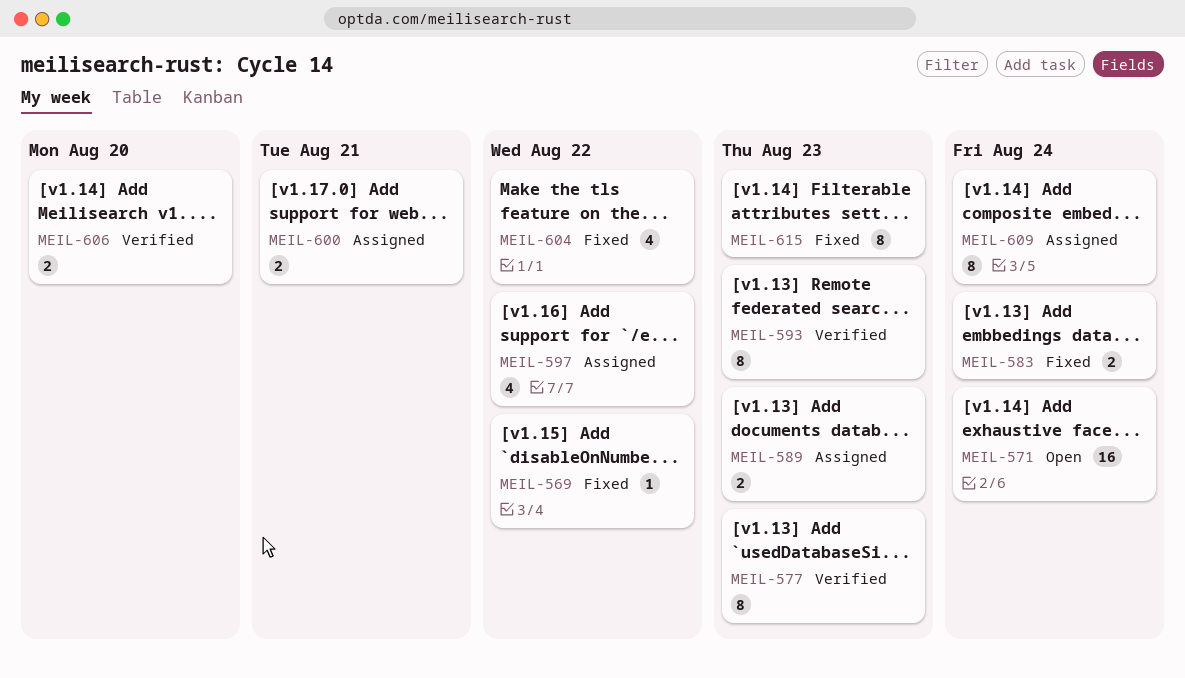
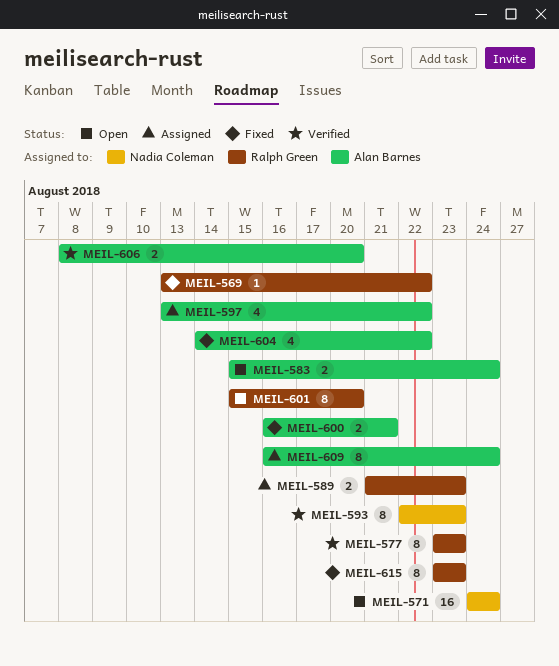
MEIL-583, status: Fixed -> Open
MEIL-600, status: Assigned -> Fixed
MEIL-601: none -> present

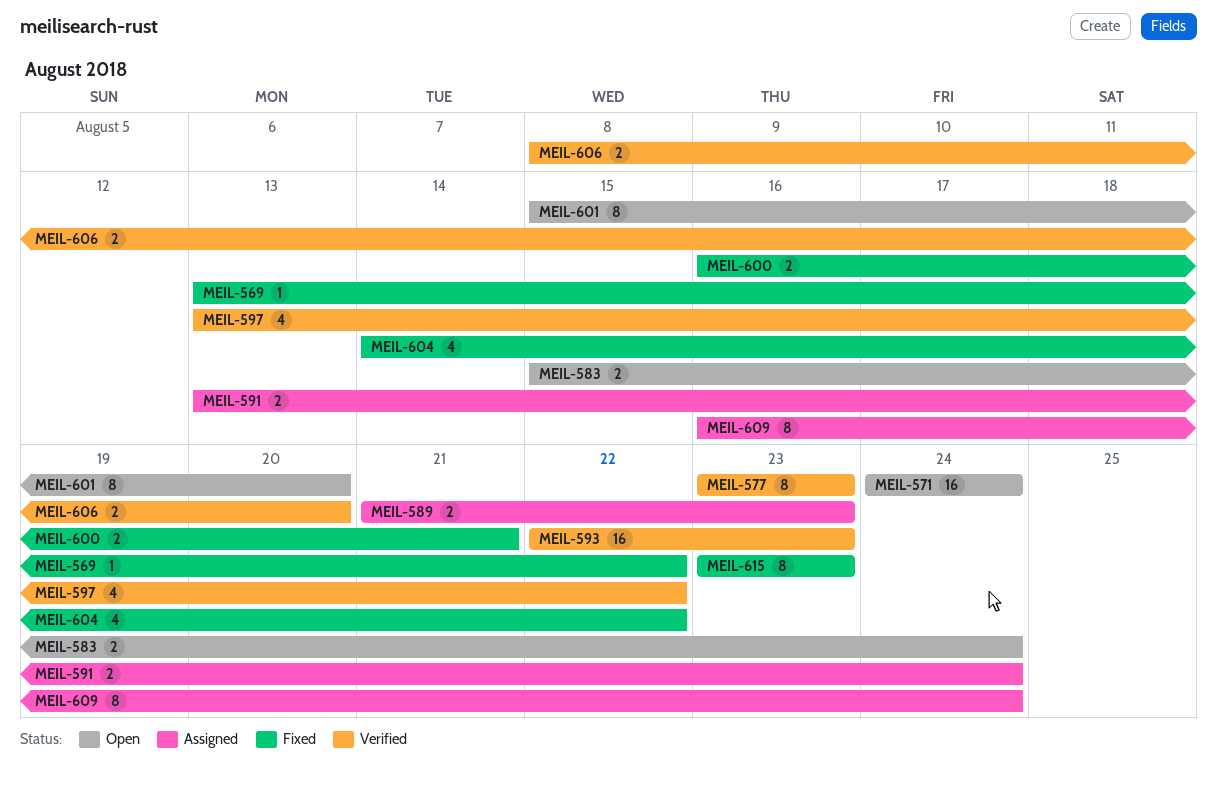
MEIL-591: none -> present
MEIL-593, estimate: 8 -> 16
MEIL-597, status: Assigned -> Verified

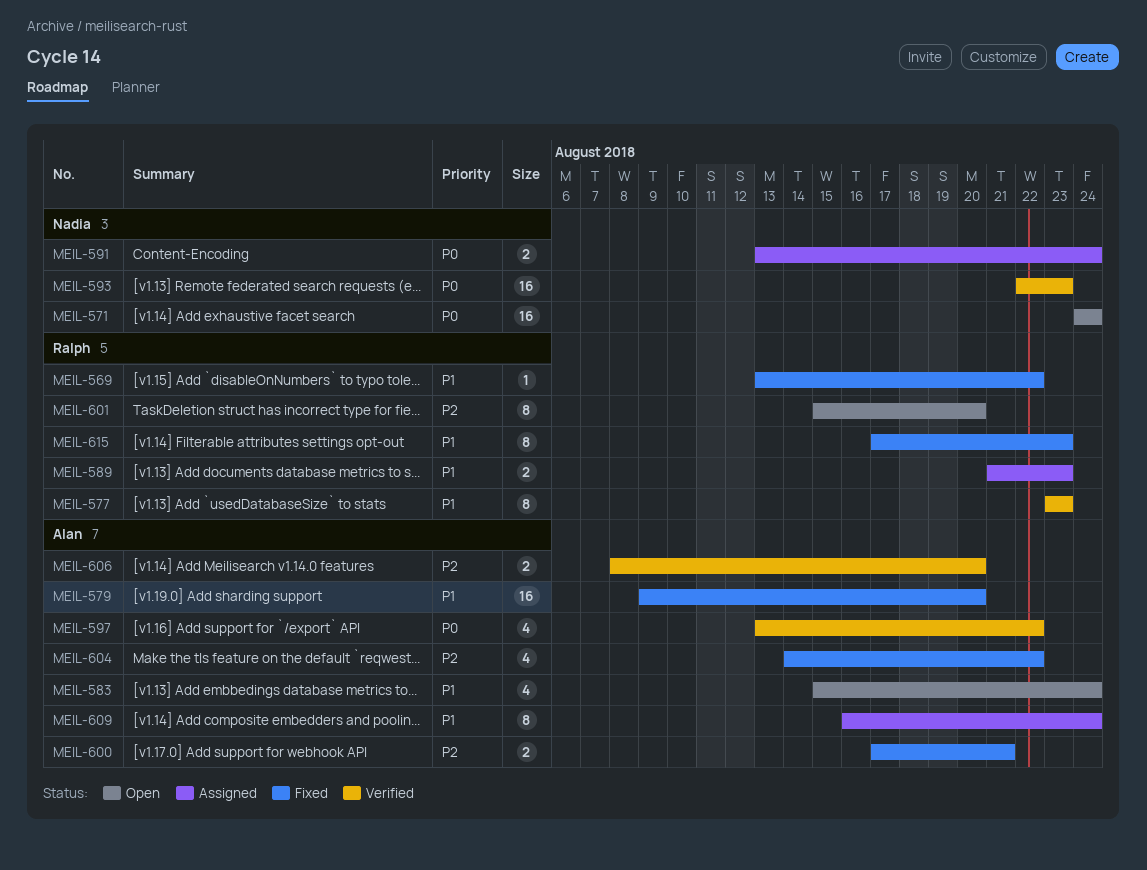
MEIL-579: none -> present
MEIL-583, estimate: 2 -> 4
MEIL-600, start: Aug 16 -> Aug 17
MEIL-615, start: Aug 23 -> Aug 17

